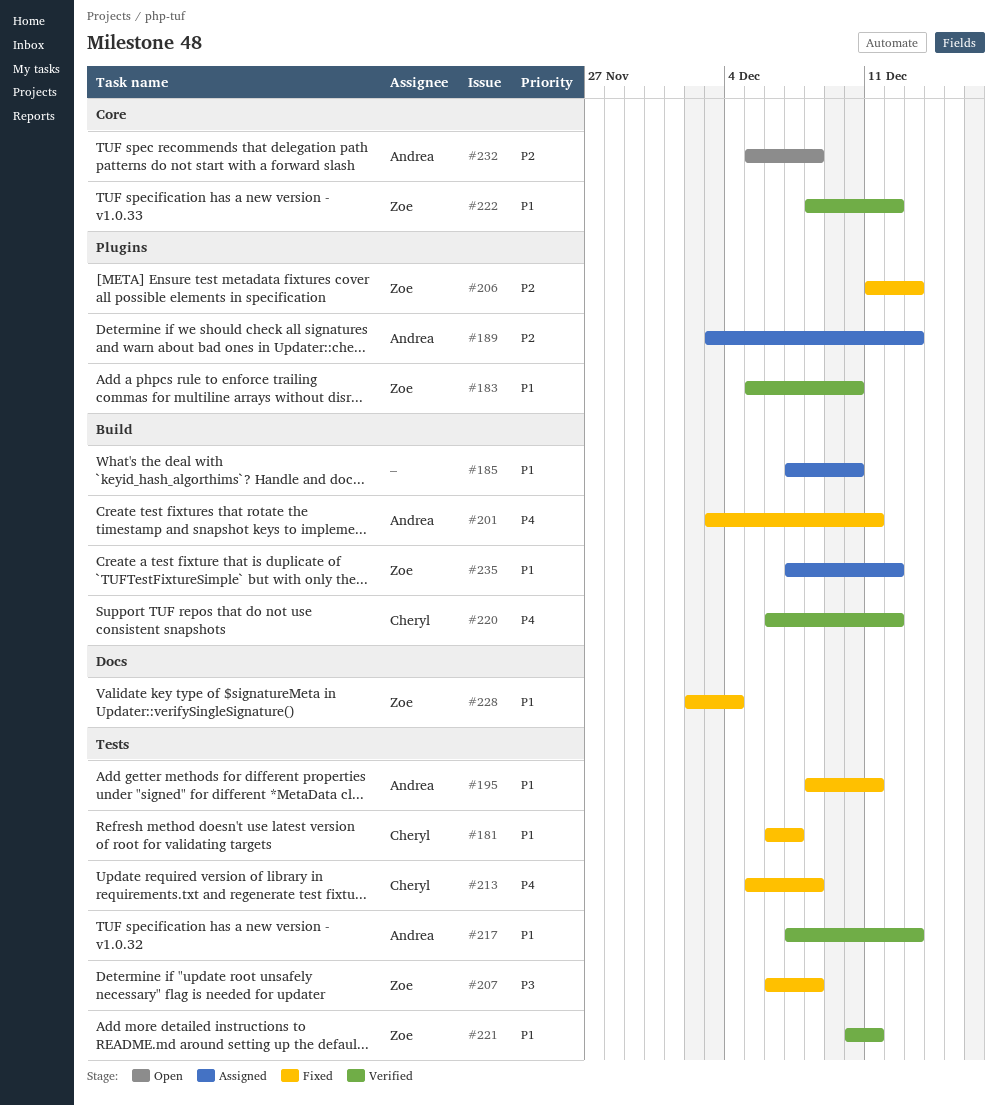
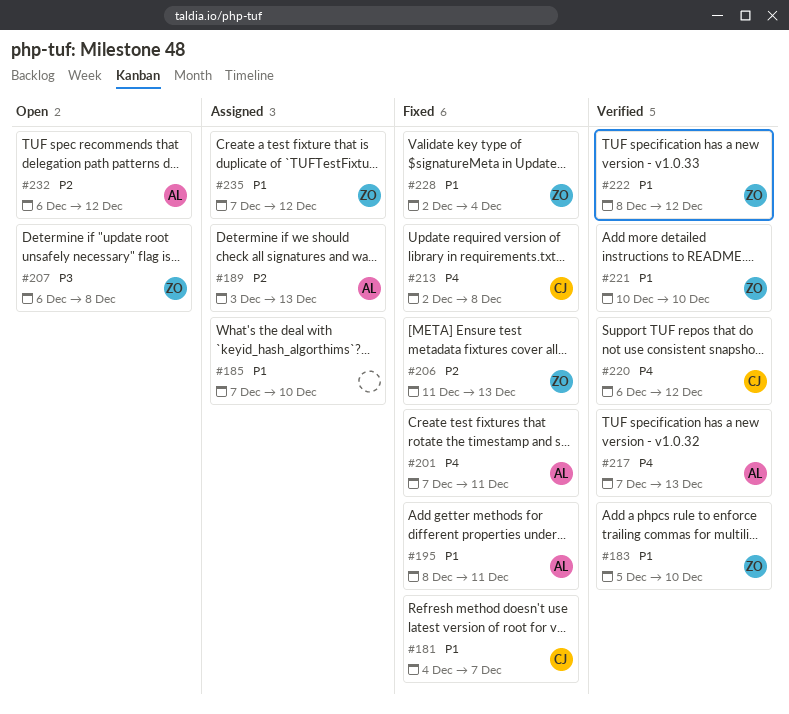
#181, start: Dec 6 -> Dec 4
#201, start: Dec 3 -> Dec 7
#207, status: Fixed -> Open
#213, start: Dec 5 -> Dec 2
#217, priority: P1 -> P4
#221, due: Dec 11 -> Dec 10
#232, start: Dec 5 -> Dec 6
#232, due: Dec 8 -> Dec 12

